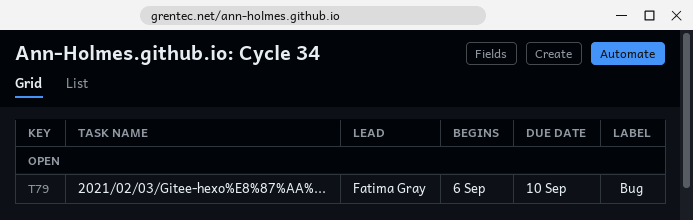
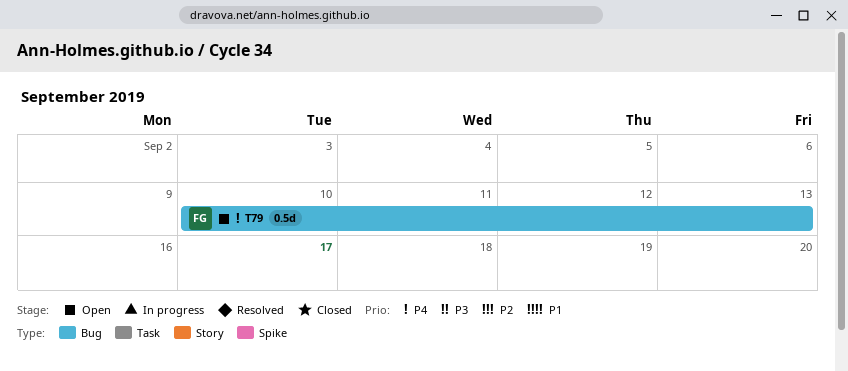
T79, start: Sep 6 -> Sep 10
T79, due: Sep 10 -> Sep 13

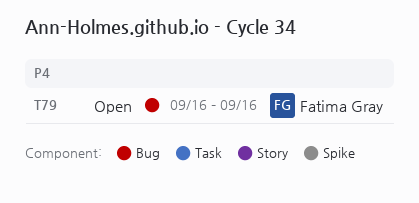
T79, start: Sep 10 -> Sep 16
T79, due: Sep 13 -> Sep 16

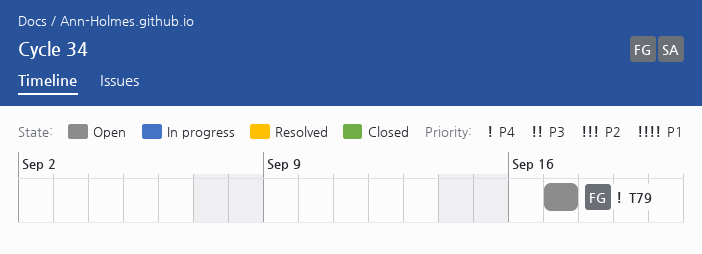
T79, start: Sep 16 -> Sep 17
T79, due: Sep 16 -> Sep 17

